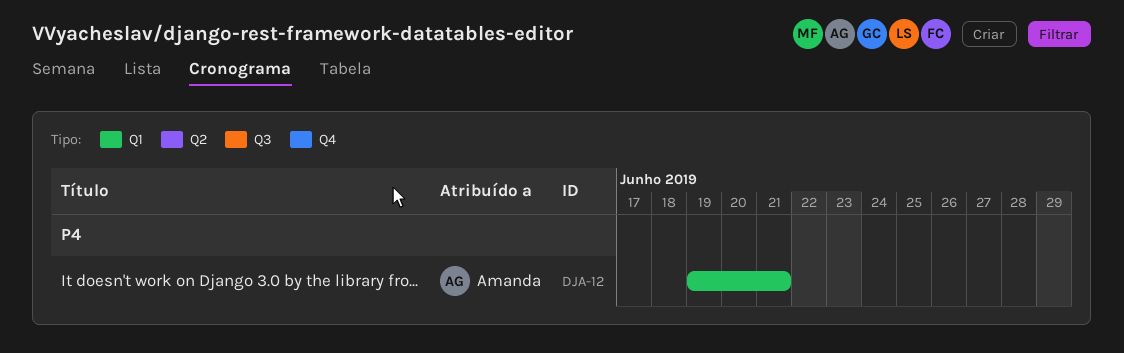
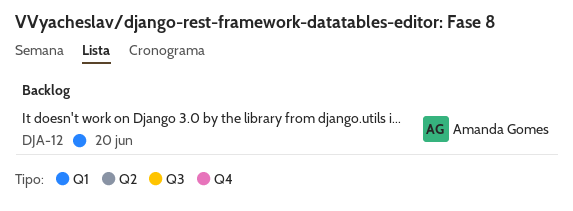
DJA-12, due: Jun 21 -> Jun 20

